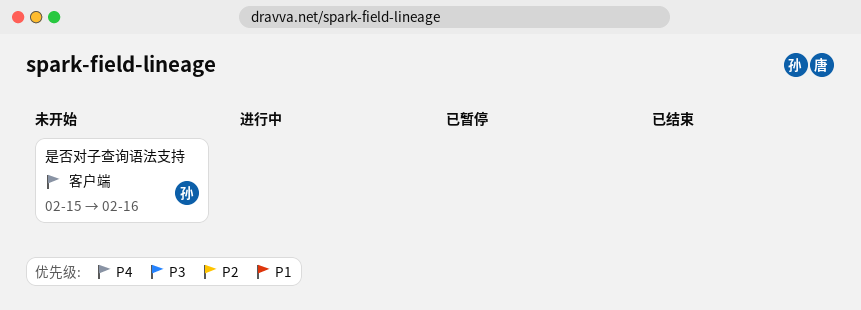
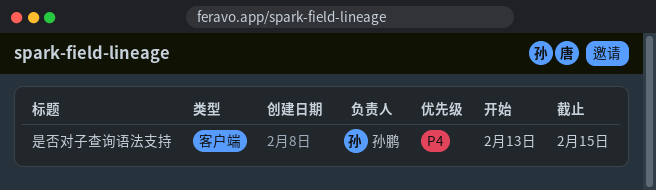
是否对子查询语法支持, start: Feb 15 -> Feb 13
是否对子查询语法支持, due: Feb 16 -> Feb 15

